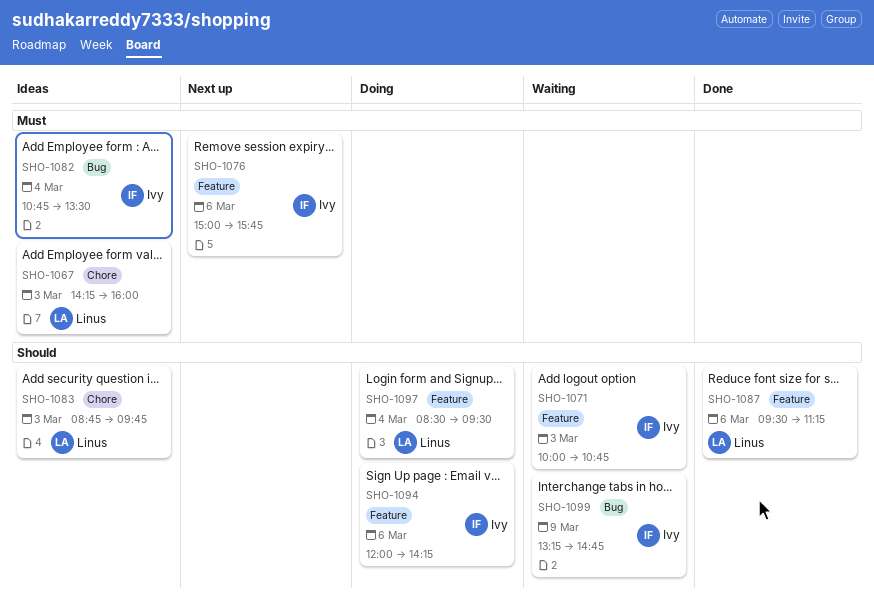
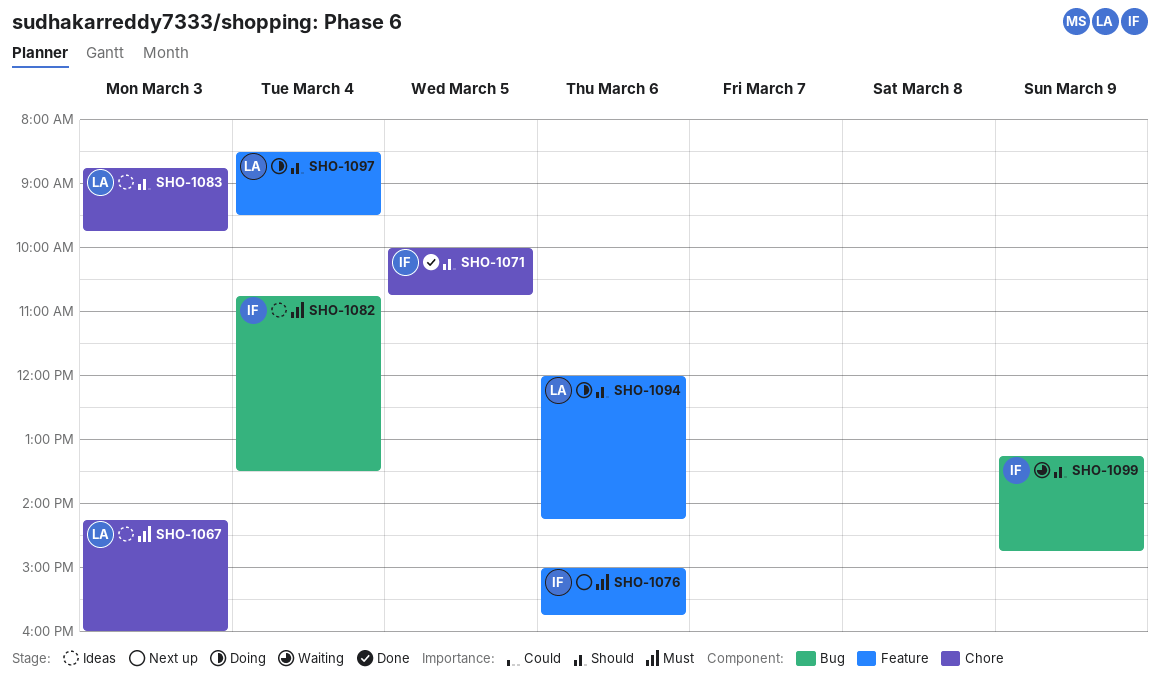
SHO-1071, status: Waiting -> Done
SHO-1071, label: Feature -> Chore
SHO-1071, day: Mar 3 -> Mar 5
SHO-1087: present -> none
SHO-1094, owner: Ivy -> Linus

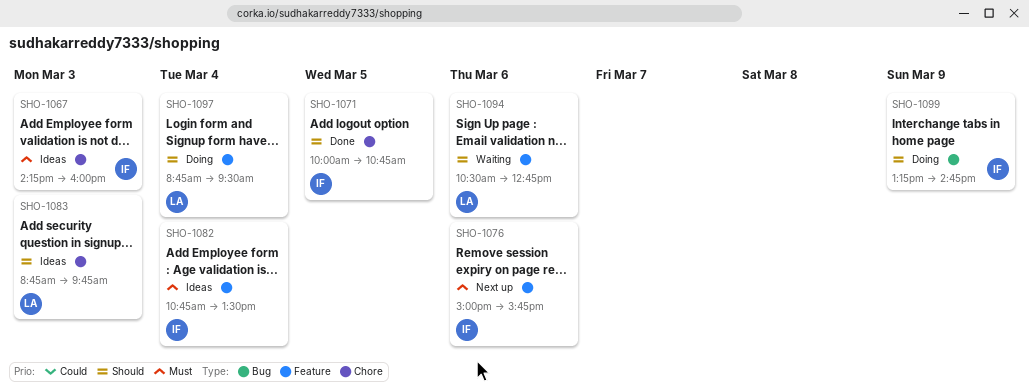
SHO-1067, owner: LA -> IF
SHO-1082, label: Bug -> Feature
SHO-1094, status: Doing -> Waiting
SHO-1094, begins: 12:00 -> 10:30
SHO-1094, ends: 14:15 -> 12:45
SHO-1097, begins: 08:30 -> 08:45
SHO-1099, status: Waiting -> Doing

